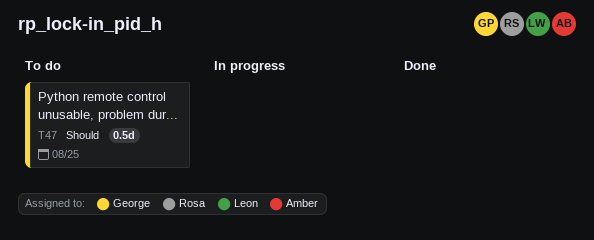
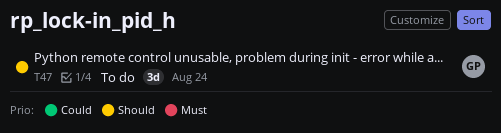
T47, estimate: 0.5d -> 3d
T47, due: Aug 25 -> Aug 24

